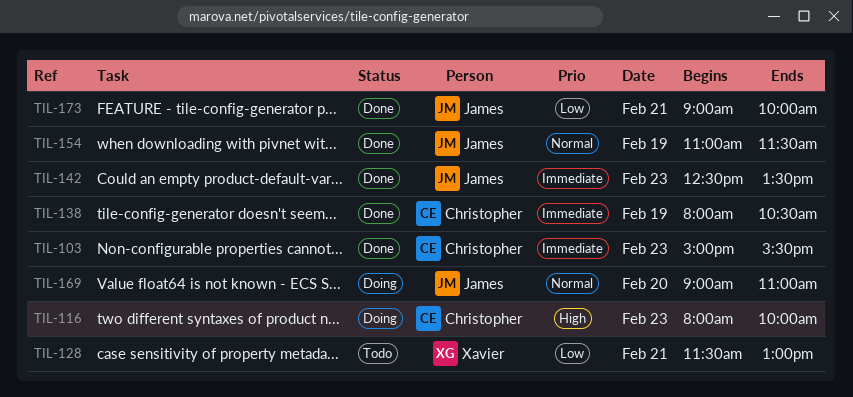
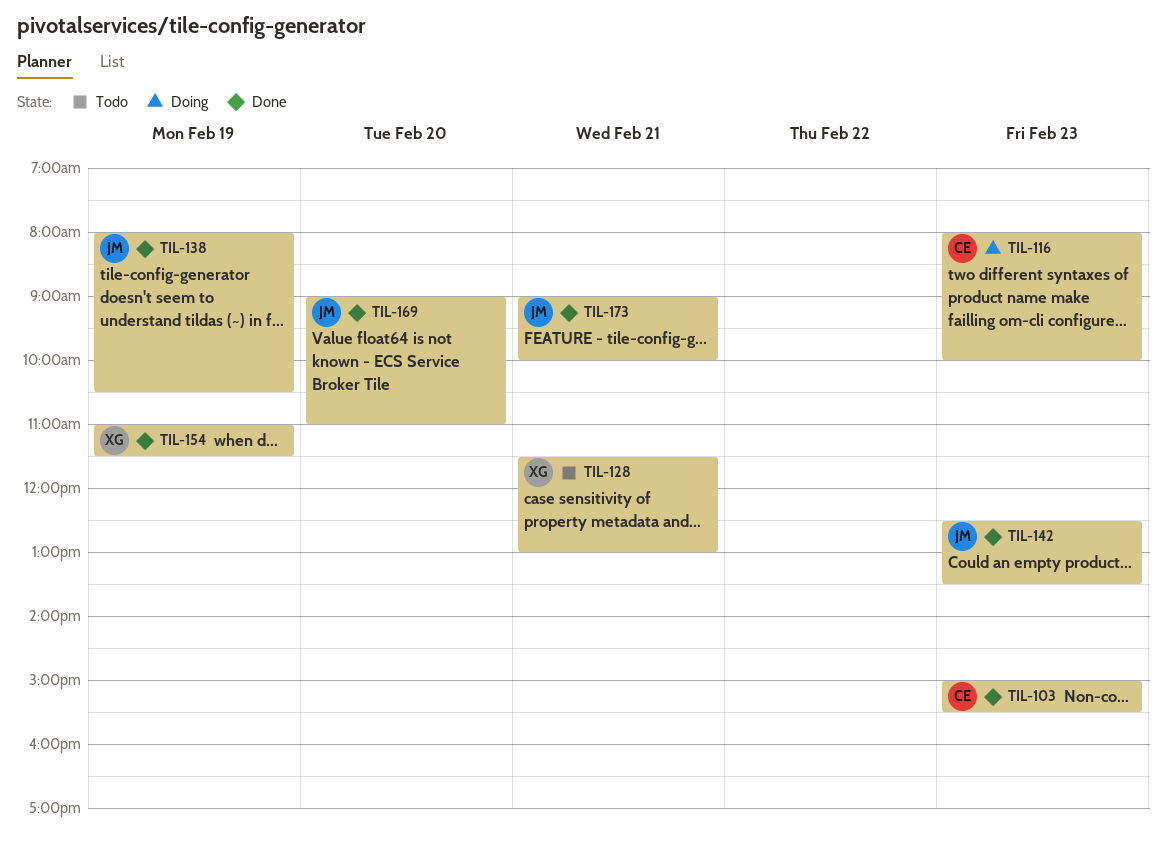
TIL-138, owner: Christopher -> James
TIL-154, owner: James -> Xavier
TIL-169, status: Doing -> Done

